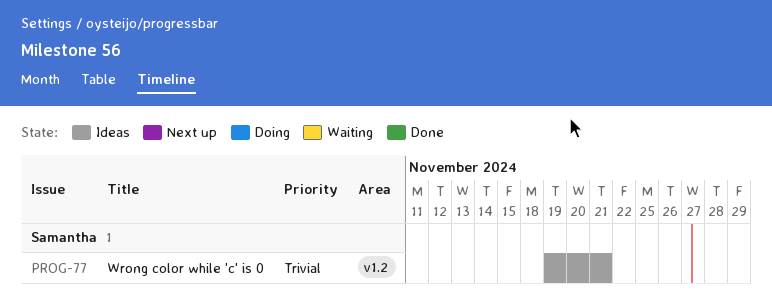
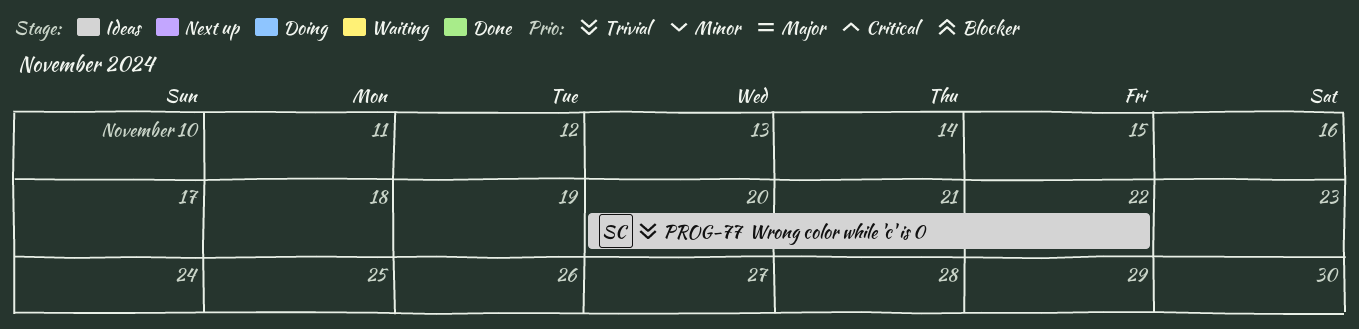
PROG-77, start: Nov 19 -> Nov 20
PROG-77, due: Nov 21 -> Nov 22

